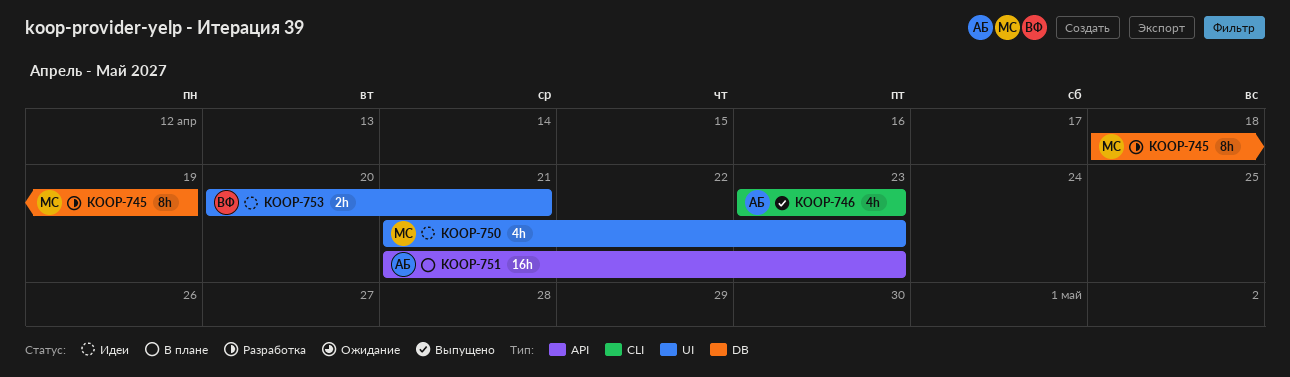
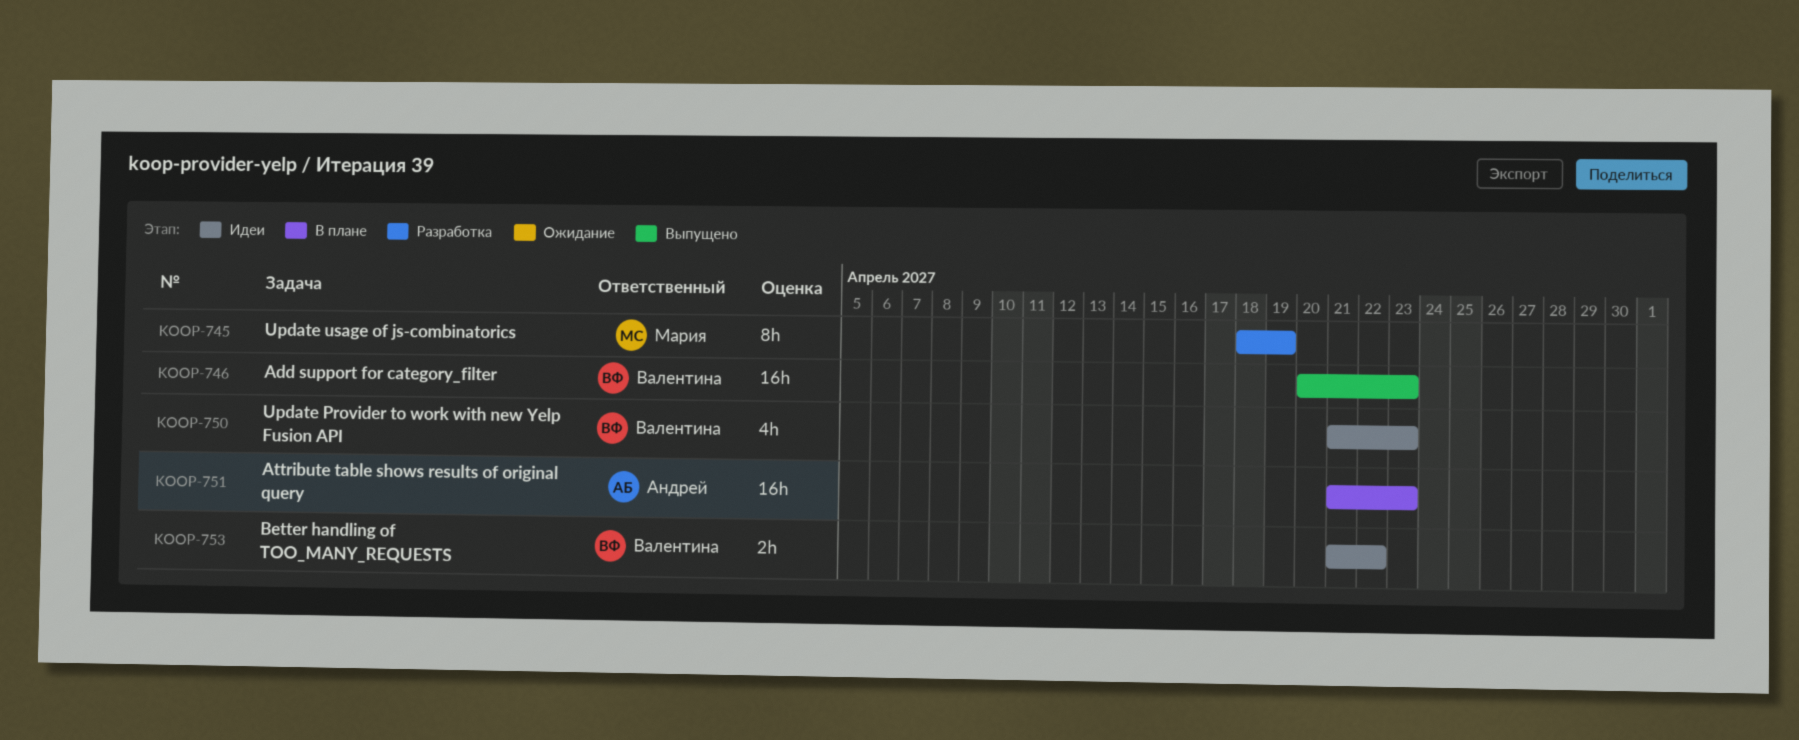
KOOP-746, owner: Андрей -> Валентина
KOOP-746, estimate: 4h -> 16h
KOOP-746, start: Apr 23 -> Apr 20
KOOP-750, owner: Мария -> Валентина
KOOP-753, start: Apr 20 -> Apr 21
KOOP-753, due: Apr 21 -> Apr 22

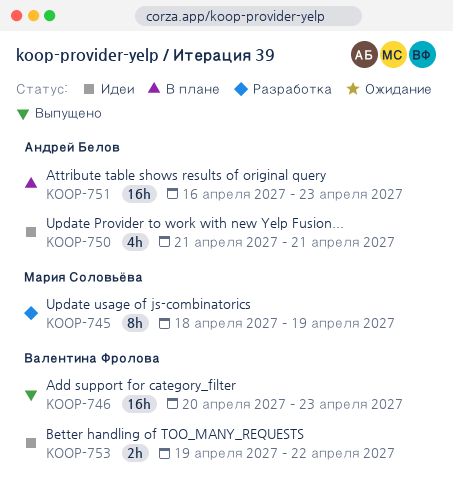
KOOP-750, owner: Валентина Фролова -> Андрей Белов
KOOP-750, due: Apr 23 -> Apr 21
KOOP-751, start: Apr 21 -> Apr 16
KOOP-753, start: Apr 21 -> Apr 19

